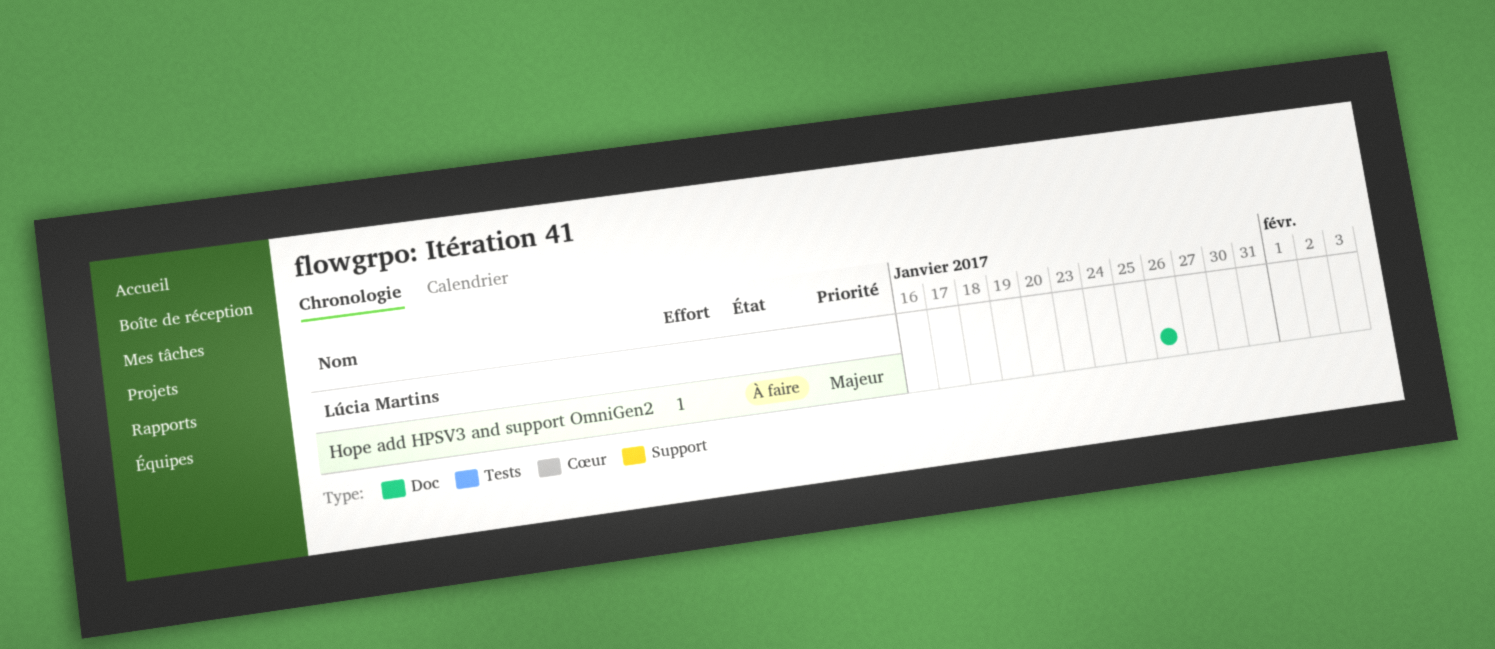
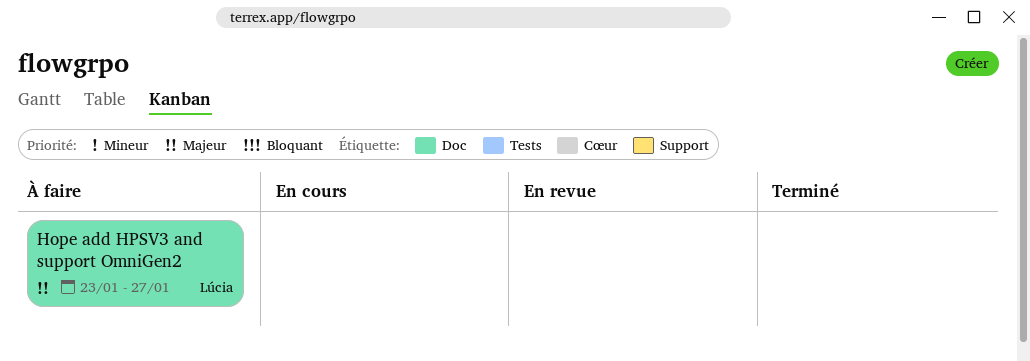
Hope add HPSV3 and support OmniGen2, start: Jan 26 -> Jan 23
Hope add HPSV3 and support OmniGen2, due: Jan 26 -> Jan 27

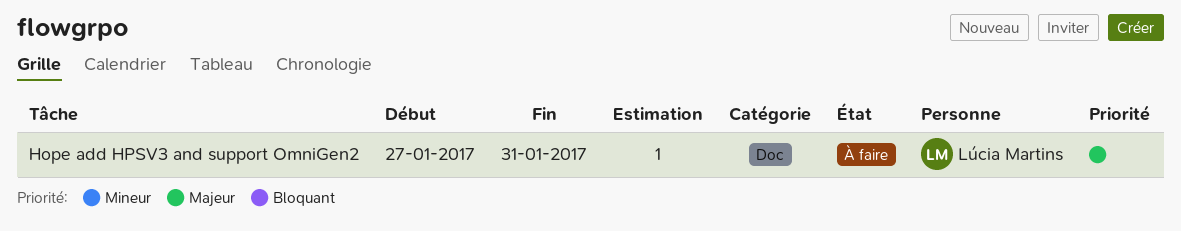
Hope add HPSV3 and support OmniGen2, start: Jan 23 -> Jan 27
Hope add HPSV3 and support OmniGen2, due: Jan 27 -> Jan 31

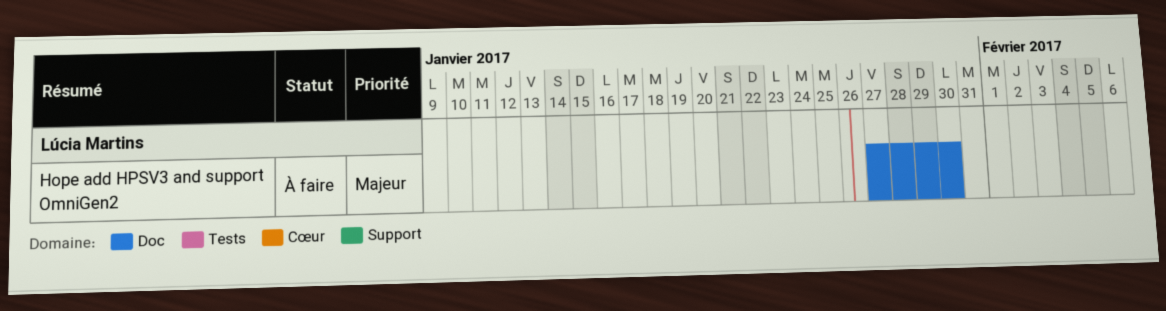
Hope add HPSV3 and support OmniGen2, due: Jan 31 -> Jan 30

